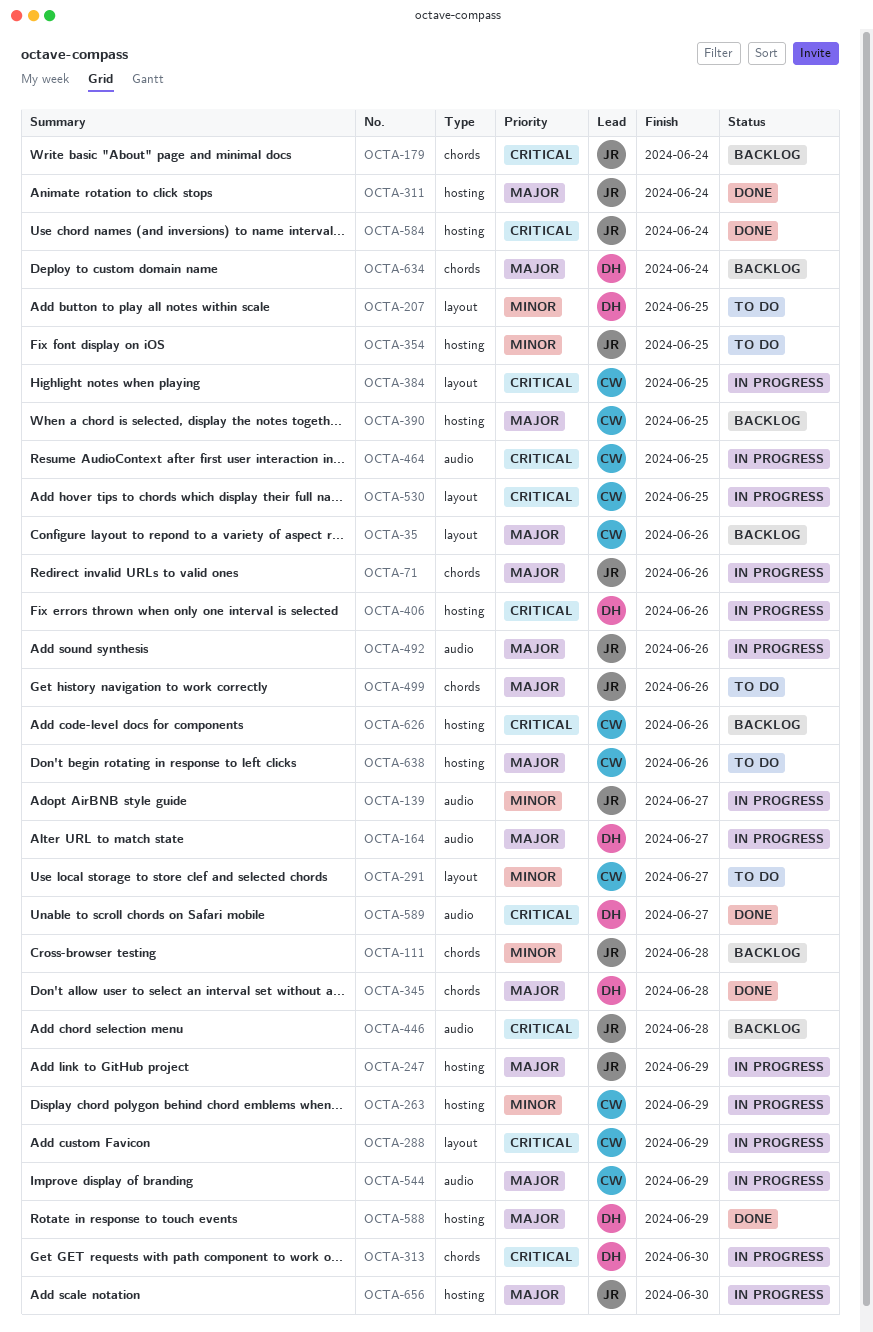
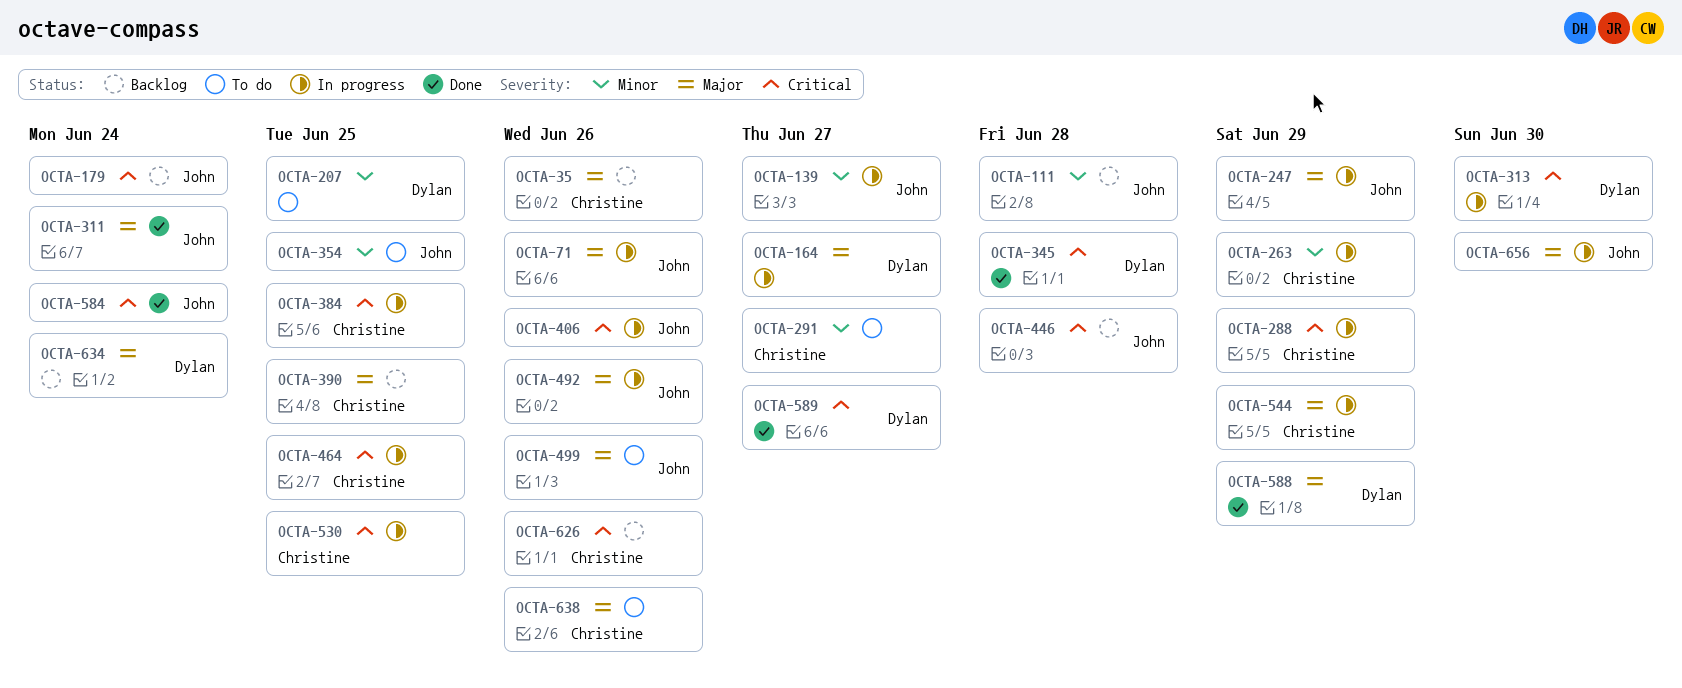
OCTA-345, priority: Major -> Critical
OCTA-406, owner: Dylan -> John

